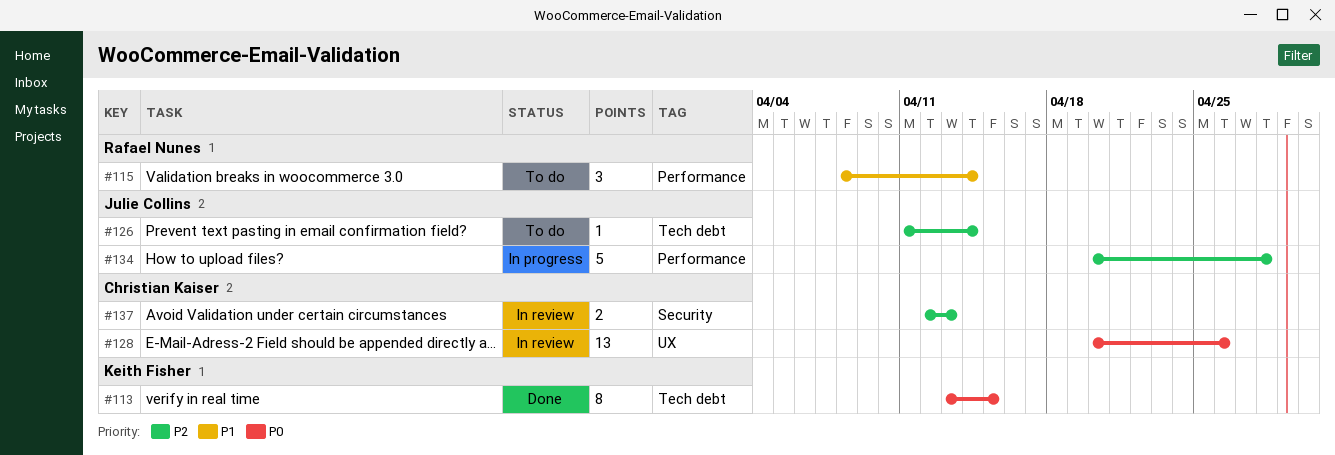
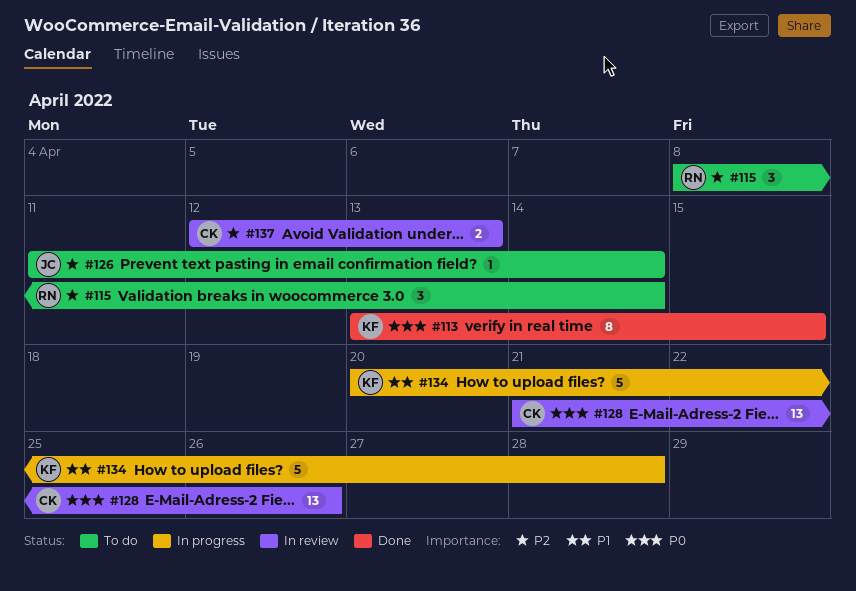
#115, priority: P1 -> P2
#128, start: Apr 20 -> Apr 21
#134, owner: Julie Collins -> Keith Fisher
#134, priority: P2 -> P1

